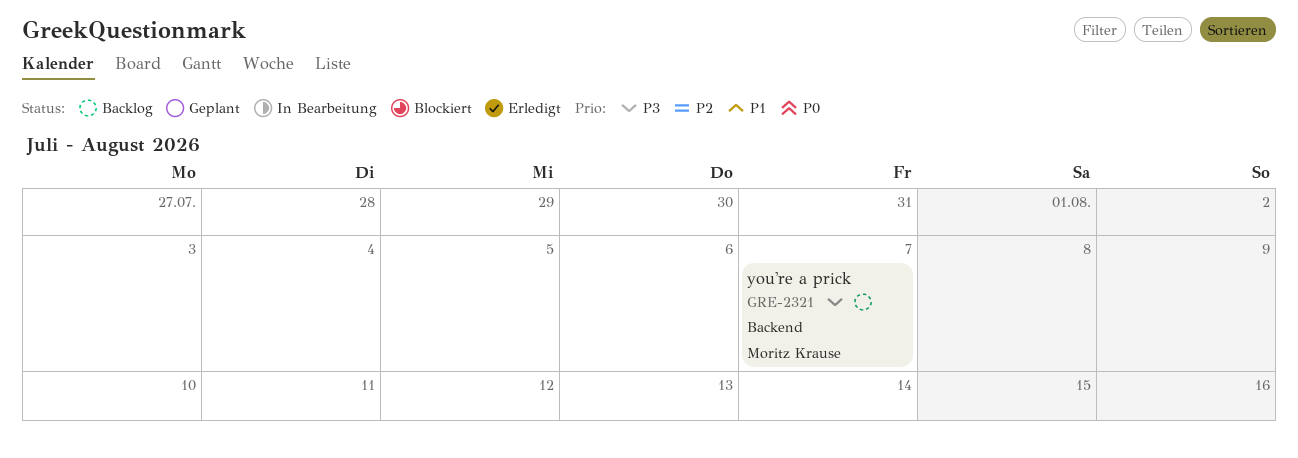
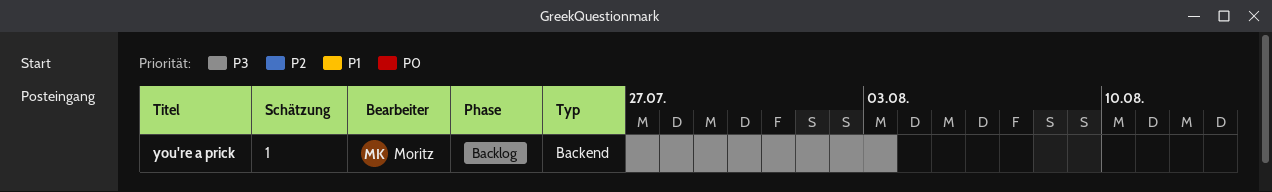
you're a prick, due: Aug 7 -> Aug 3

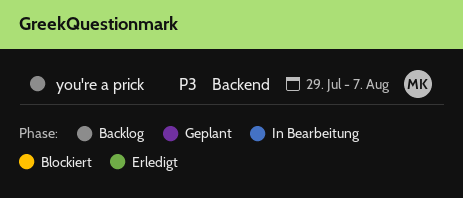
you're a prick, start: Jul 27 -> Jul 29
you're a prick, due: Aug 3 -> Aug 7

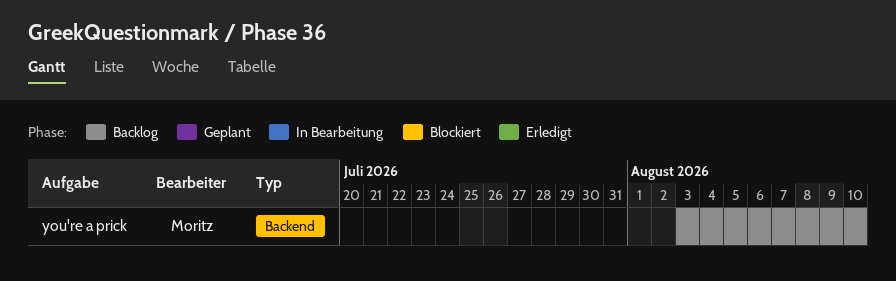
you're a prick, start: Jul 29 -> Aug 3
you're a prick, due: Aug 7 -> Aug 10

